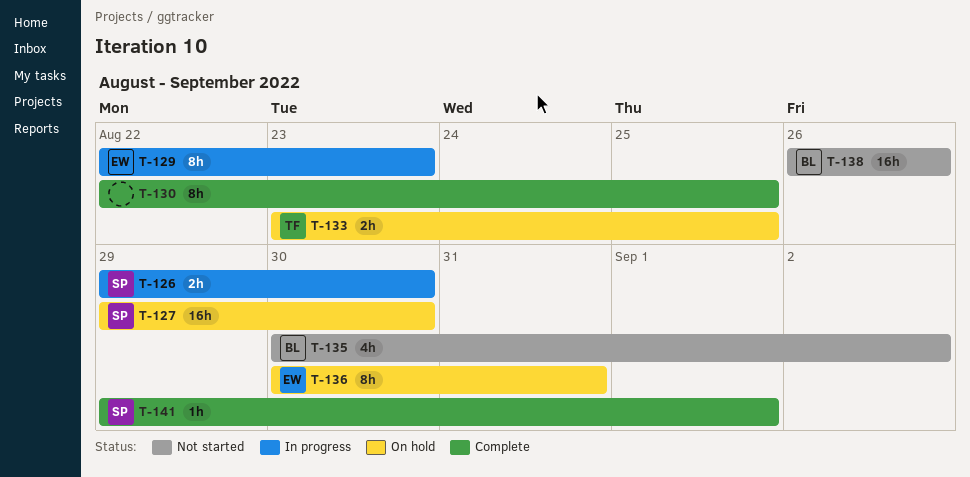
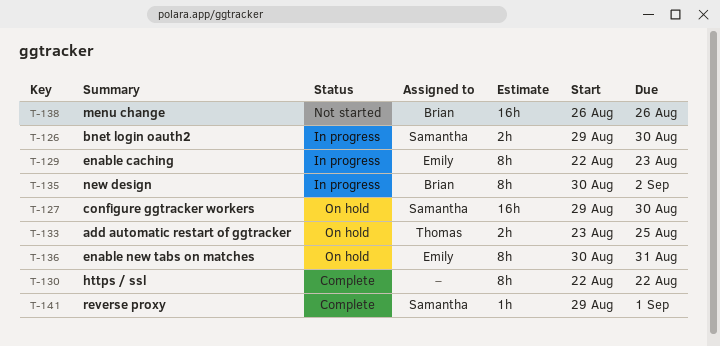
T-130, due: Aug 25 -> Aug 22
T-135, status: Not started -> In progress
T-135, estimate: 4h -> 8h

